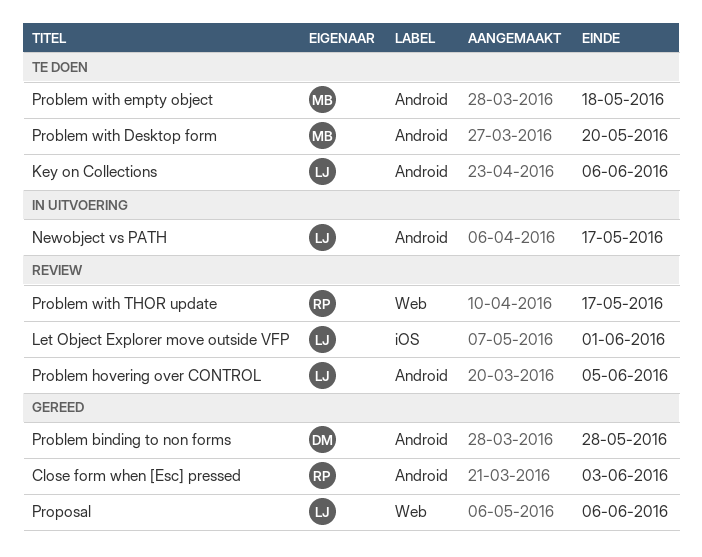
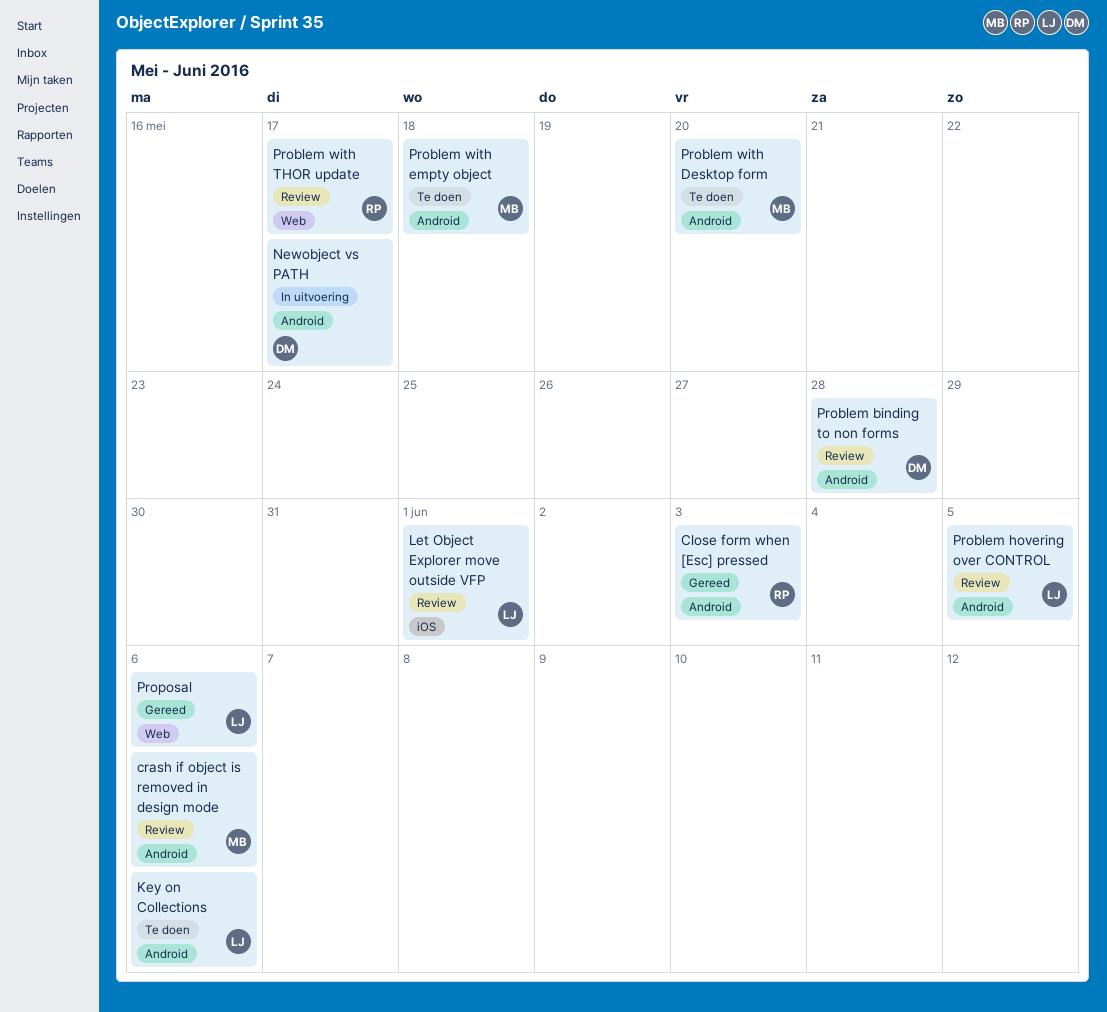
crash if object is removed in design mode: none -> present
Newobject vs PATH, owner: LJ -> DM
Problem binding to non forms, status: Gereed -> Review

